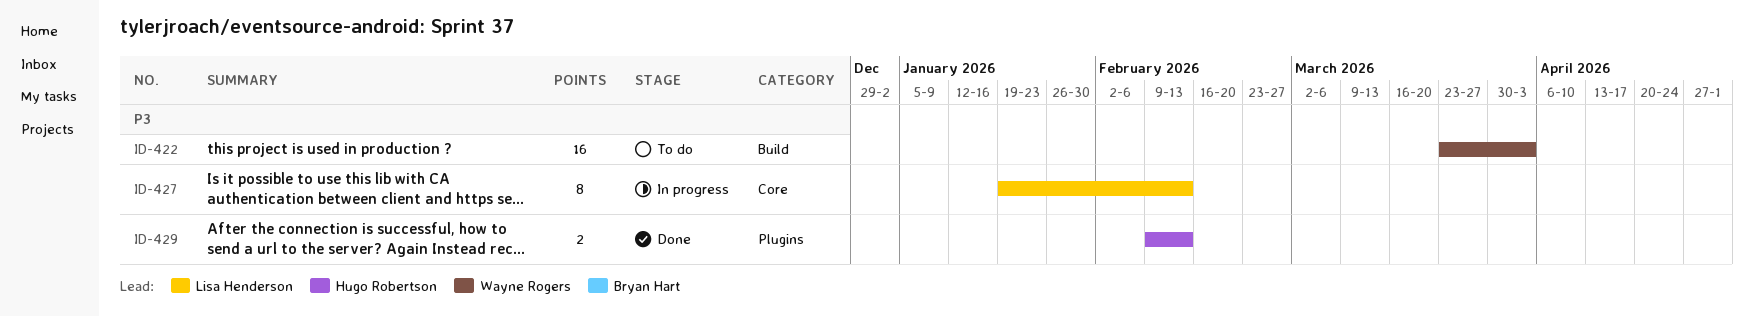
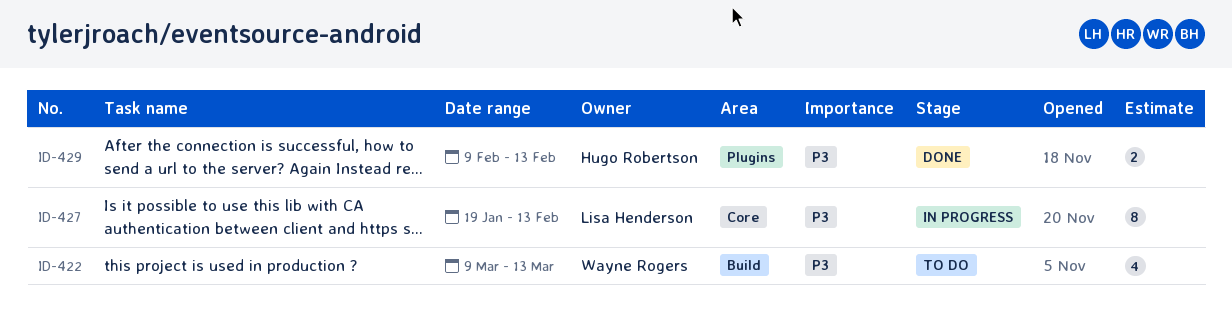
ID-422, estimate: 16 -> 4
ID-422, start: Mar 23 -> Mar 9
ID-422, due: Apr 3 -> Mar 13

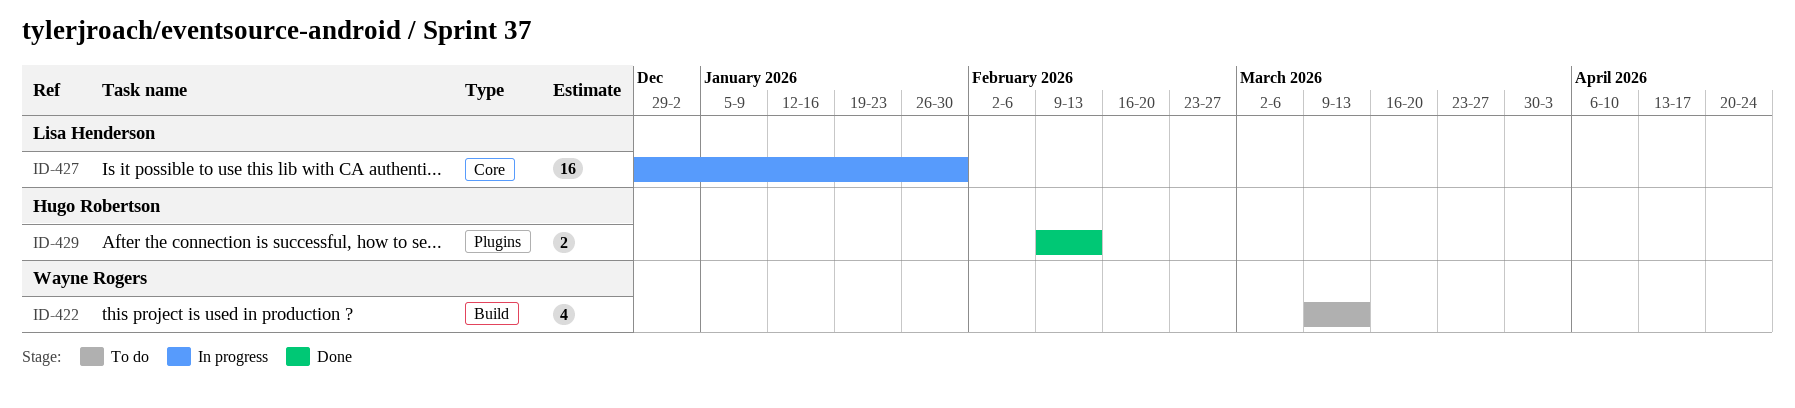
ID-427, estimate: 8 -> 16
ID-427, start: Jan 19 -> Dec 29
ID-427, due: Feb 13 -> Jan 30

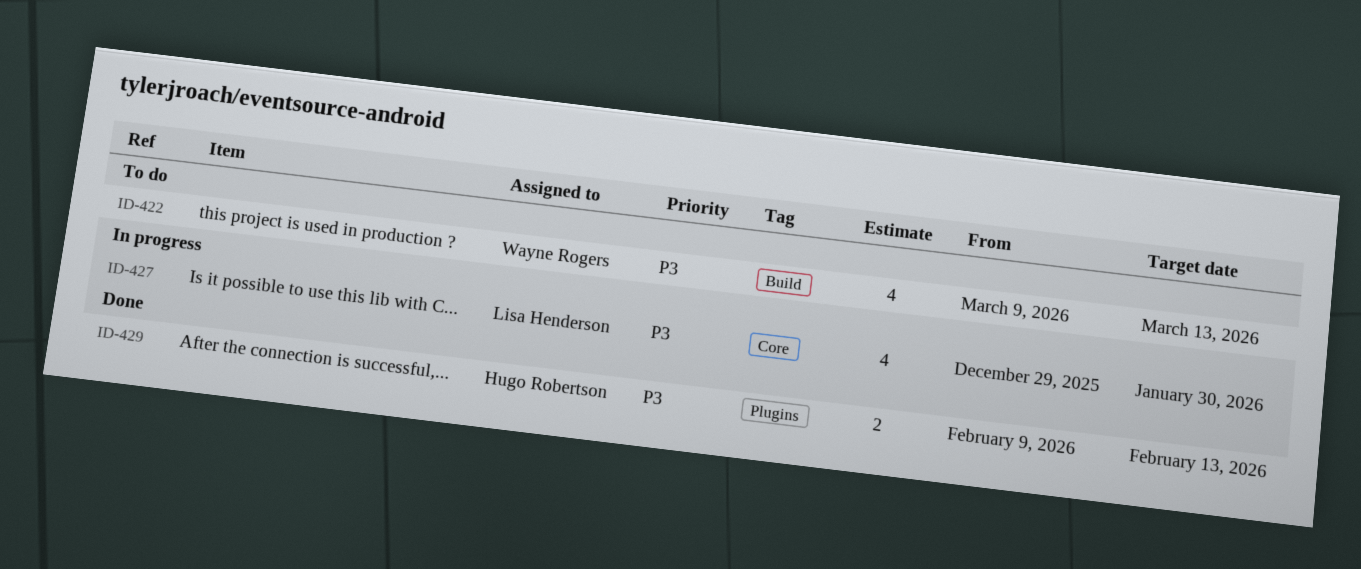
ID-427, estimate: 16 -> 4

